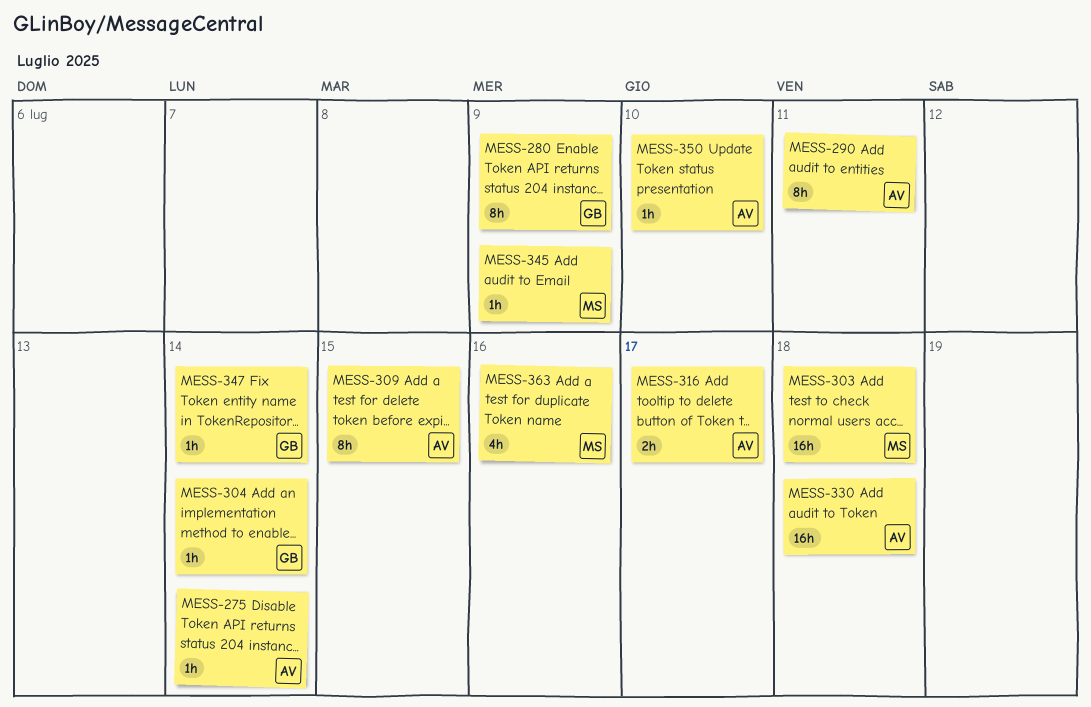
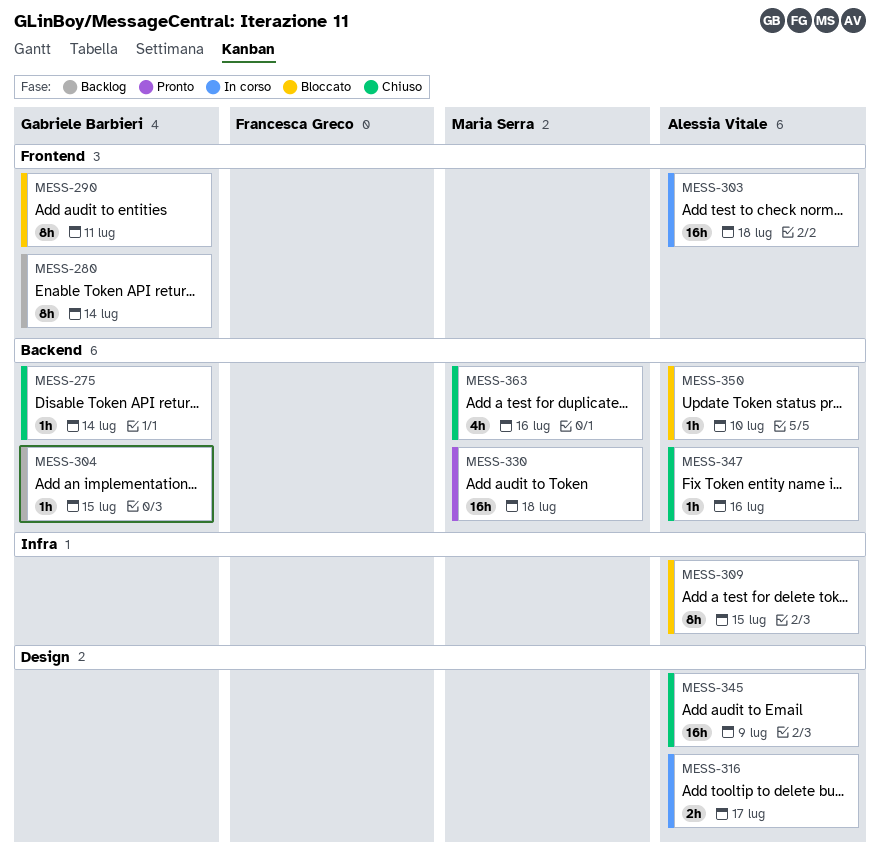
MESS-275, owner: Alessia Vitale -> Gabriele Barbieri
MESS-280, due: Jul 9 -> Jul 14
MESS-290, owner: Alessia Vitale -> Gabriele Barbieri
MESS-303, owner: Maria Serra -> Alessia Vitale
MESS-304, due: Jul 14 -> Jul 15
MESS-330, owner: Alessia Vitale -> Maria Serra
MESS-345, owner: Maria Serra -> Alessia Vitale
MESS-345, estimate: 1h -> 16h
MESS-347, owner: Gabriele Barbieri -> Alessia Vitale
MESS-347, due: Jul 14 -> Jul 16

